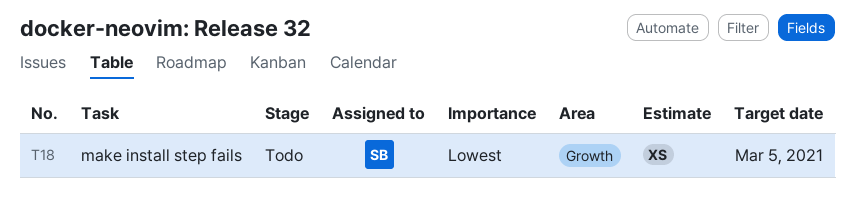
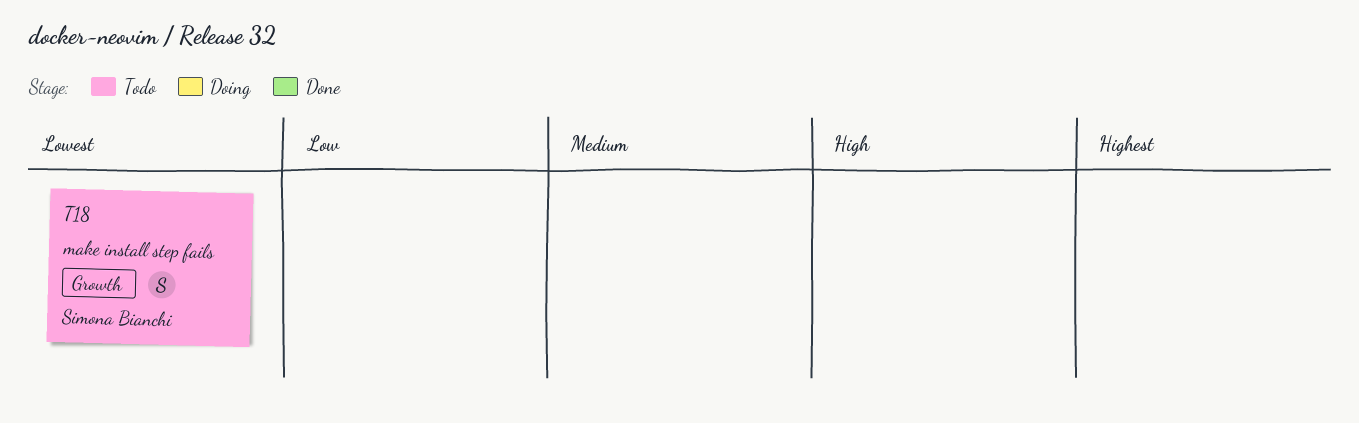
T18, estimate: XS -> S

